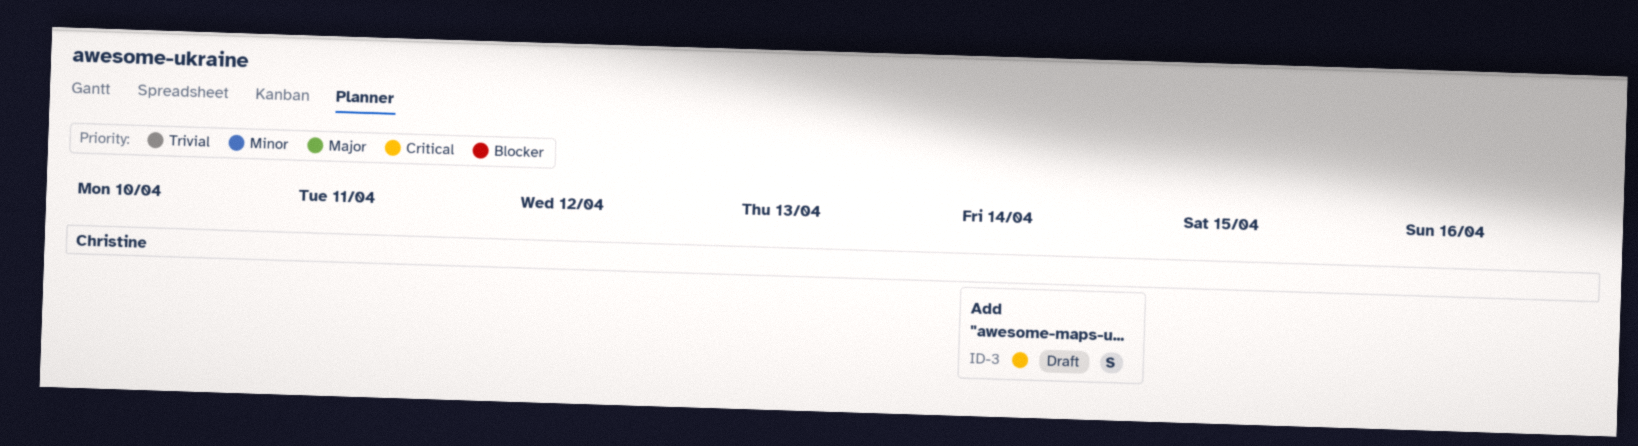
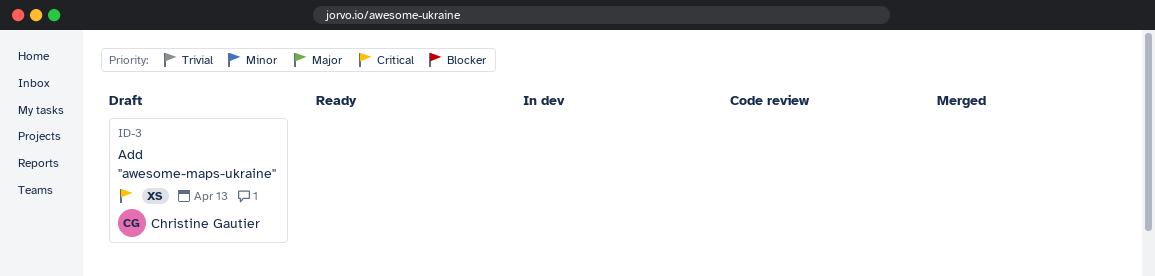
ID-3, estimate: S -> XS
ID-3, due: Apr 14 -> Apr 13

